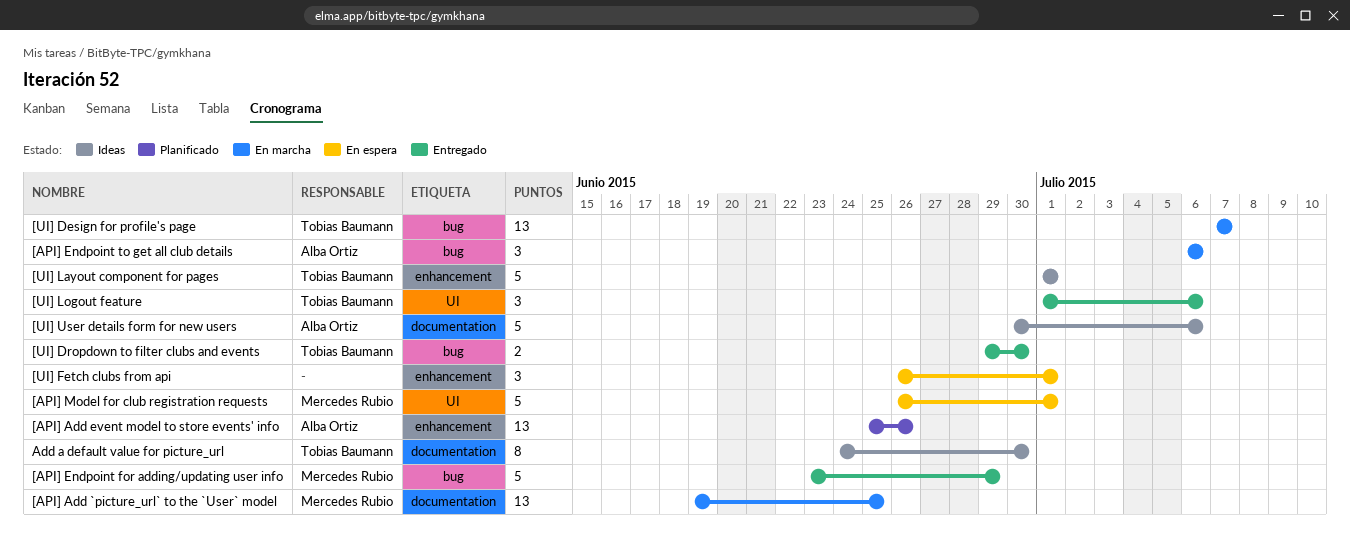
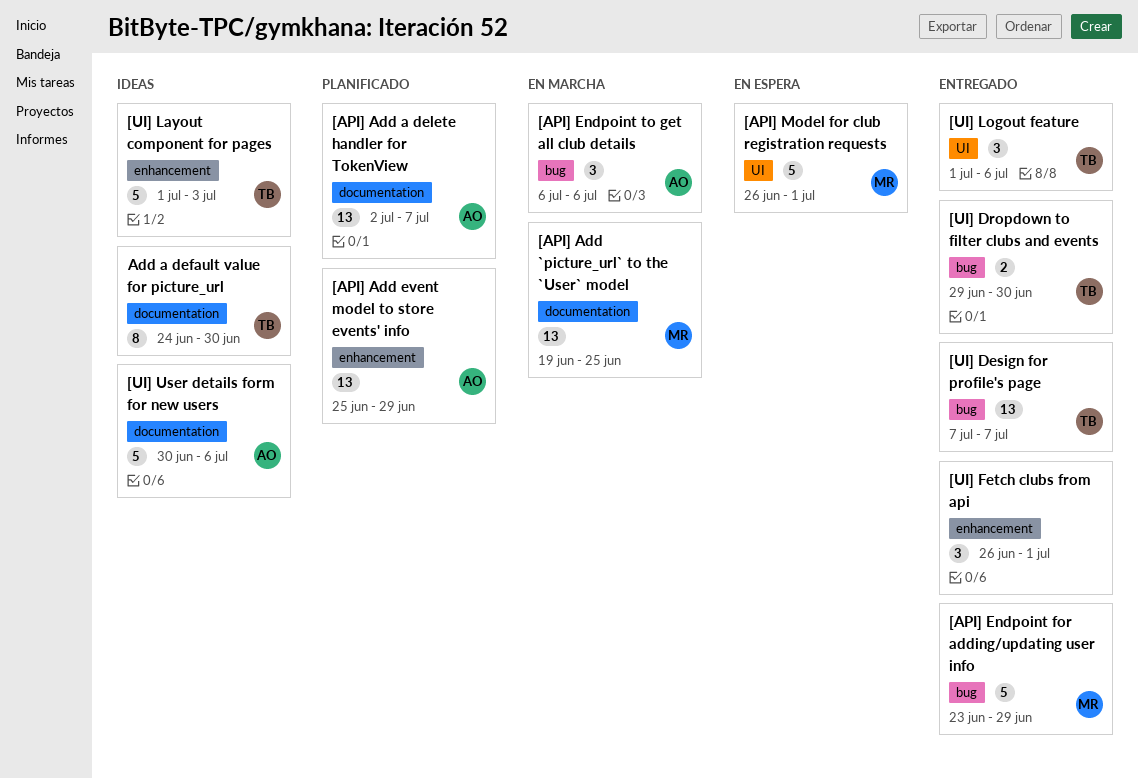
[API] Add a delete handler for TokenView: none -> present
[API] Add event model to store events' info, due: Jun 26 -> Jun 29
[UI] Design for profile's page, status: En marcha -> Entregado
[UI] Fetch clubs from api, status: En espera -> Entregado
[UI] Layout component for pages, due: Jul 1 -> Jul 3

